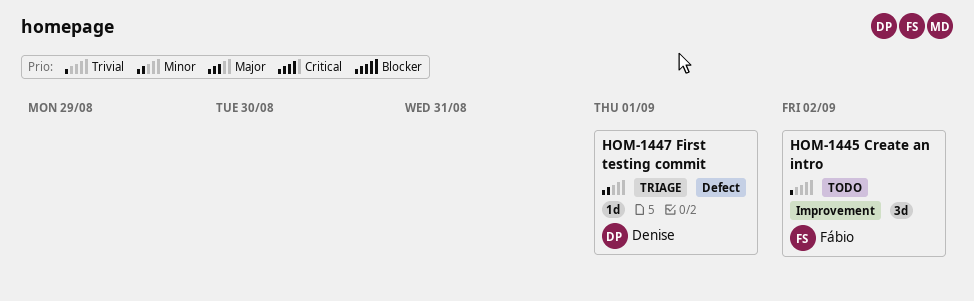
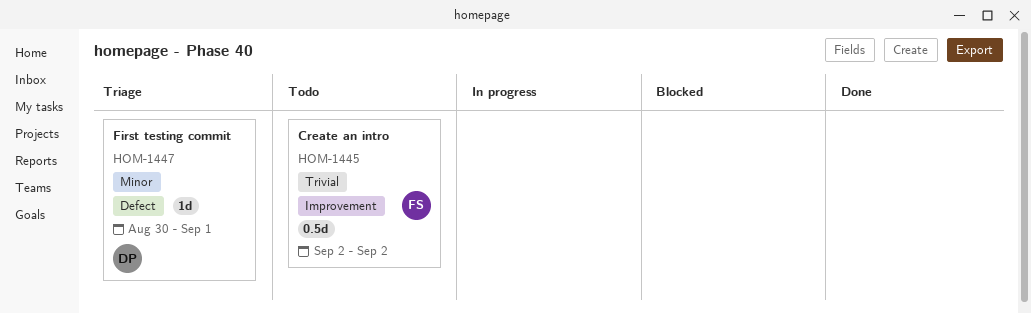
HOM-1445, estimate: 3d -> 0.5d

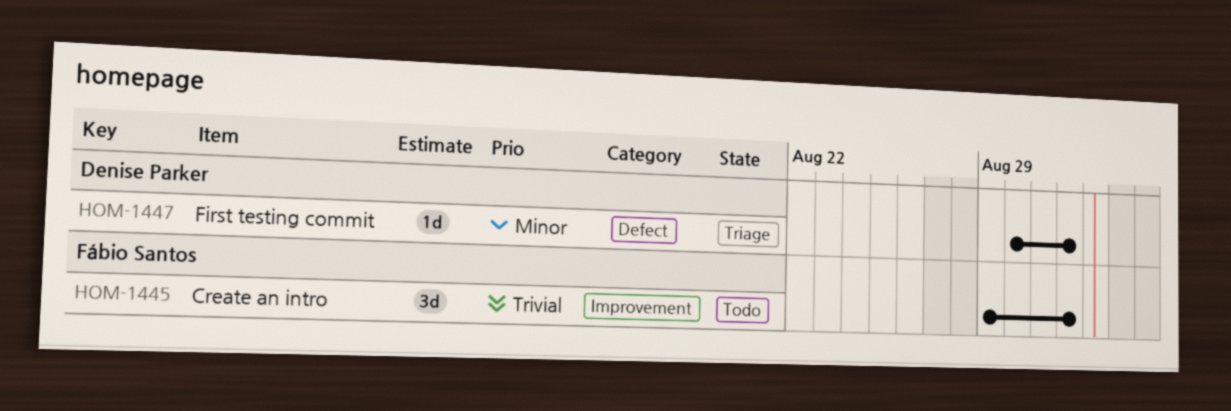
HOM-1445, estimate: 0.5d -> 3d
HOM-1445, start: Sep 2 -> Aug 29
HOM-1445, due: Sep 2 -> Sep 1

